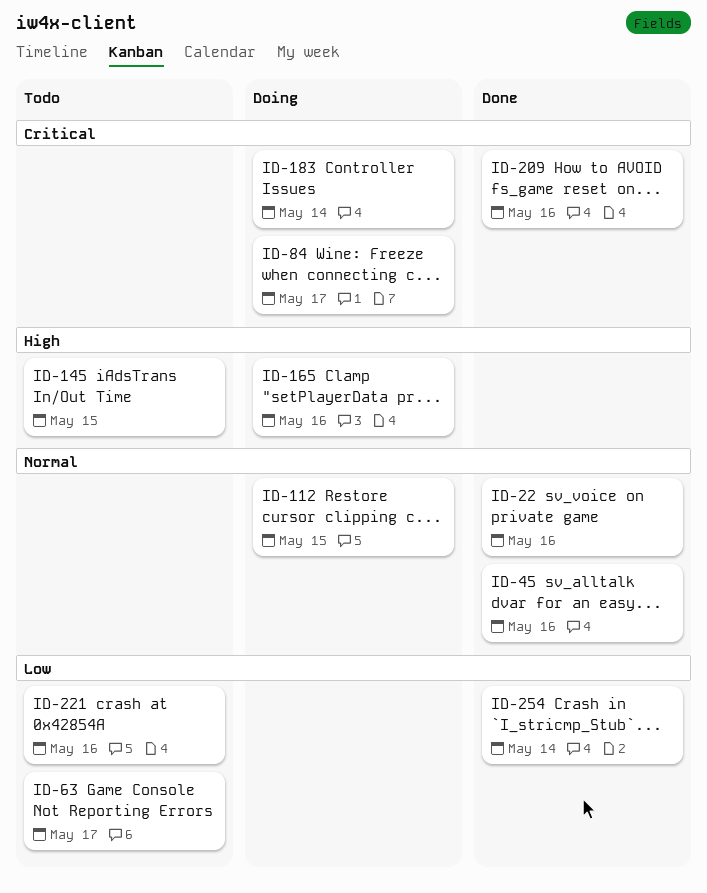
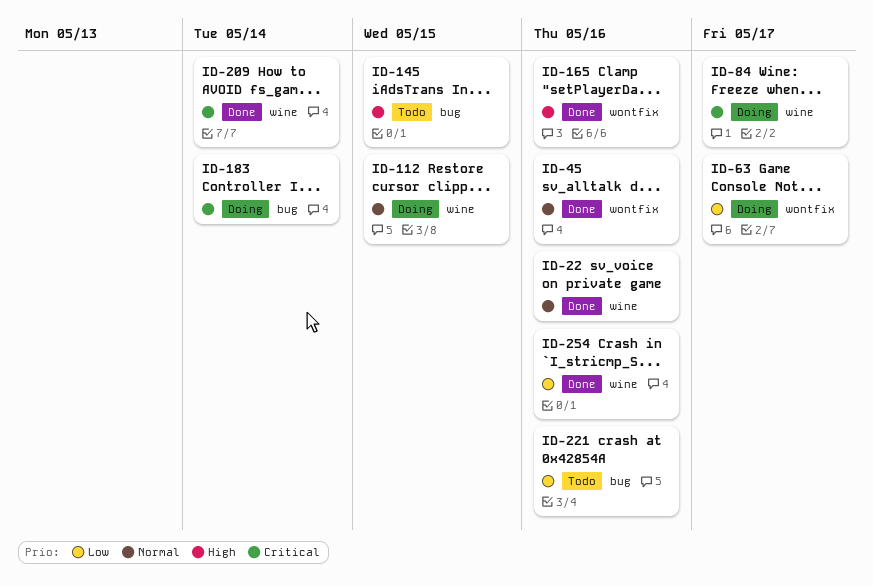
ID-63, status: Todo -> Doing
ID-165, status: Doing -> Done
ID-209, due: May 16 -> May 14
ID-254, due: May 14 -> May 16

